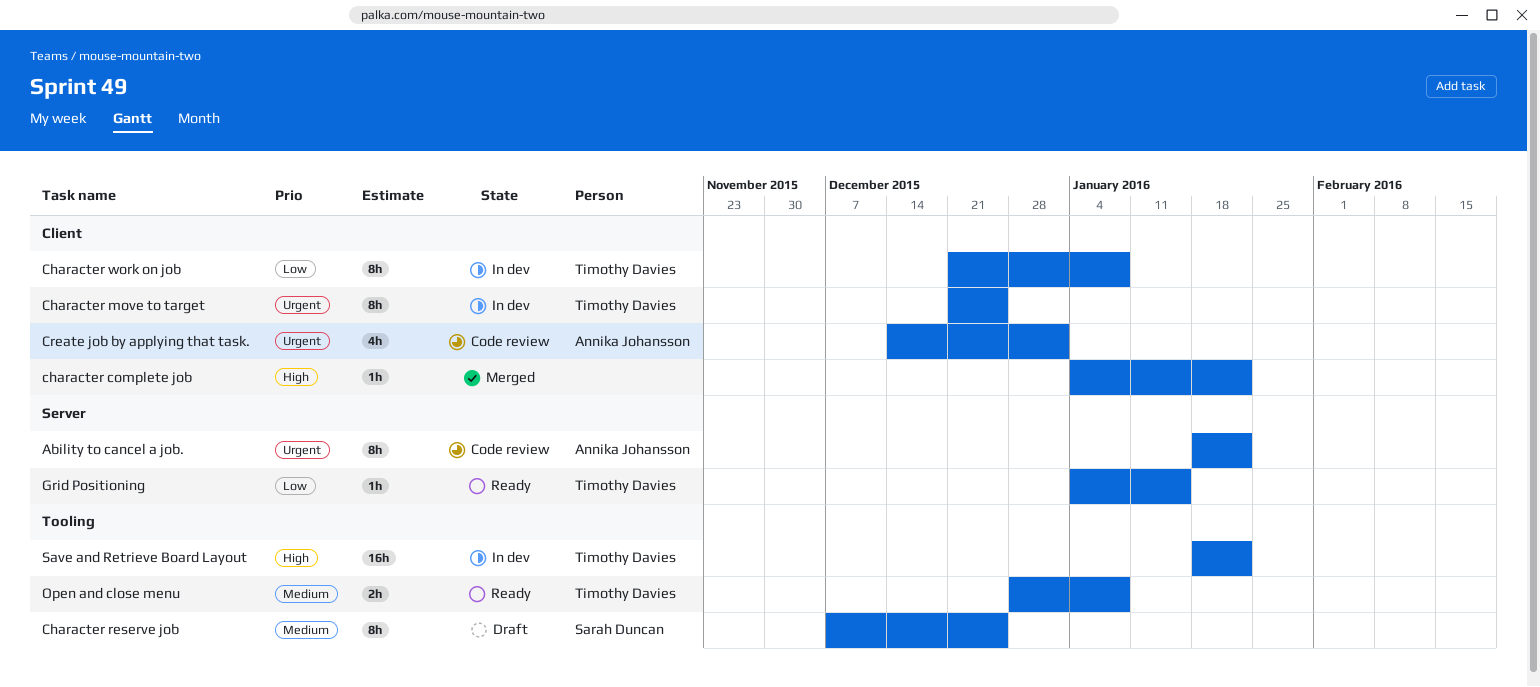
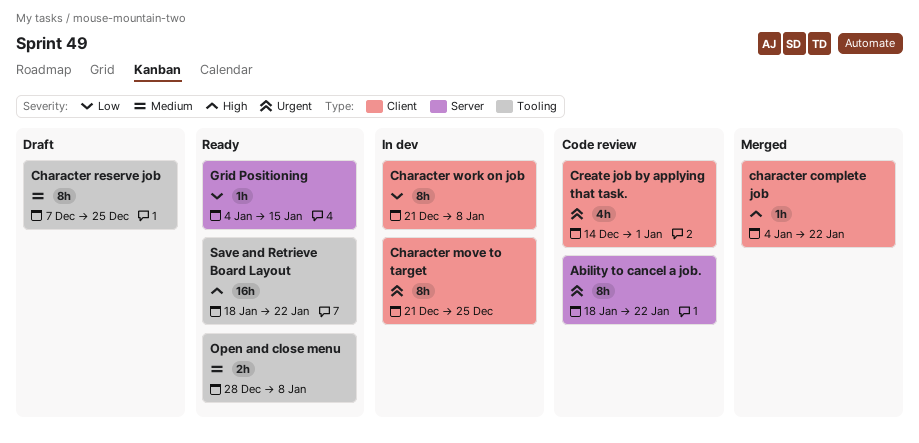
Save and Retrieve Board Layout, status: In dev -> Ready

